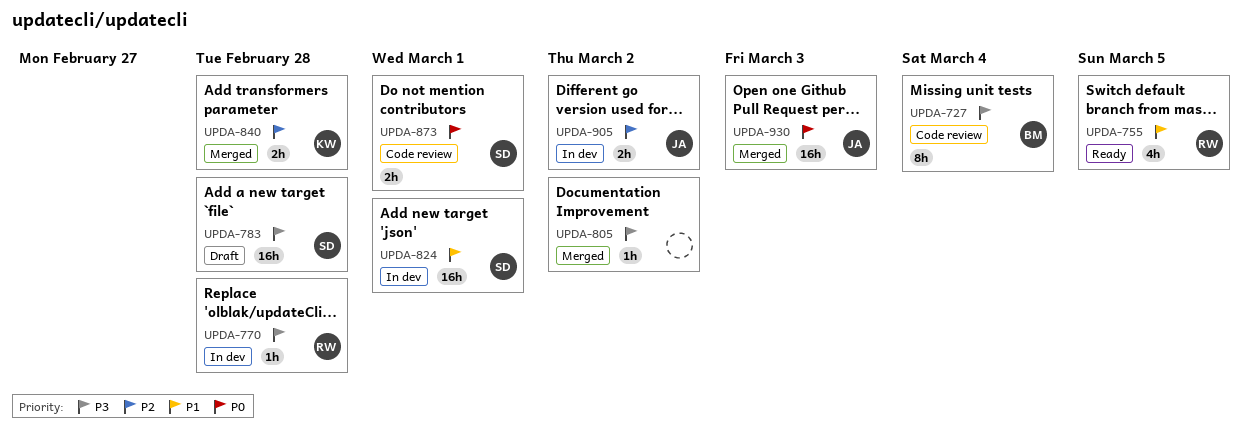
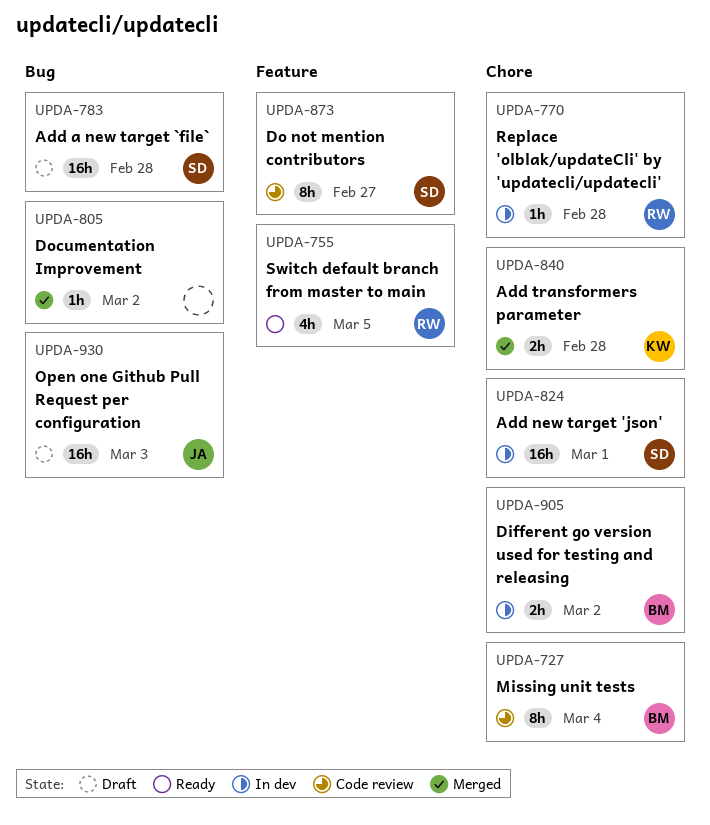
UPDA-873, estimate: 2h -> 8h
UPDA-873, due: Mar 1 -> Feb 27
UPDA-905, owner: JA -> BM
UPDA-930, status: Merged -> Draft

